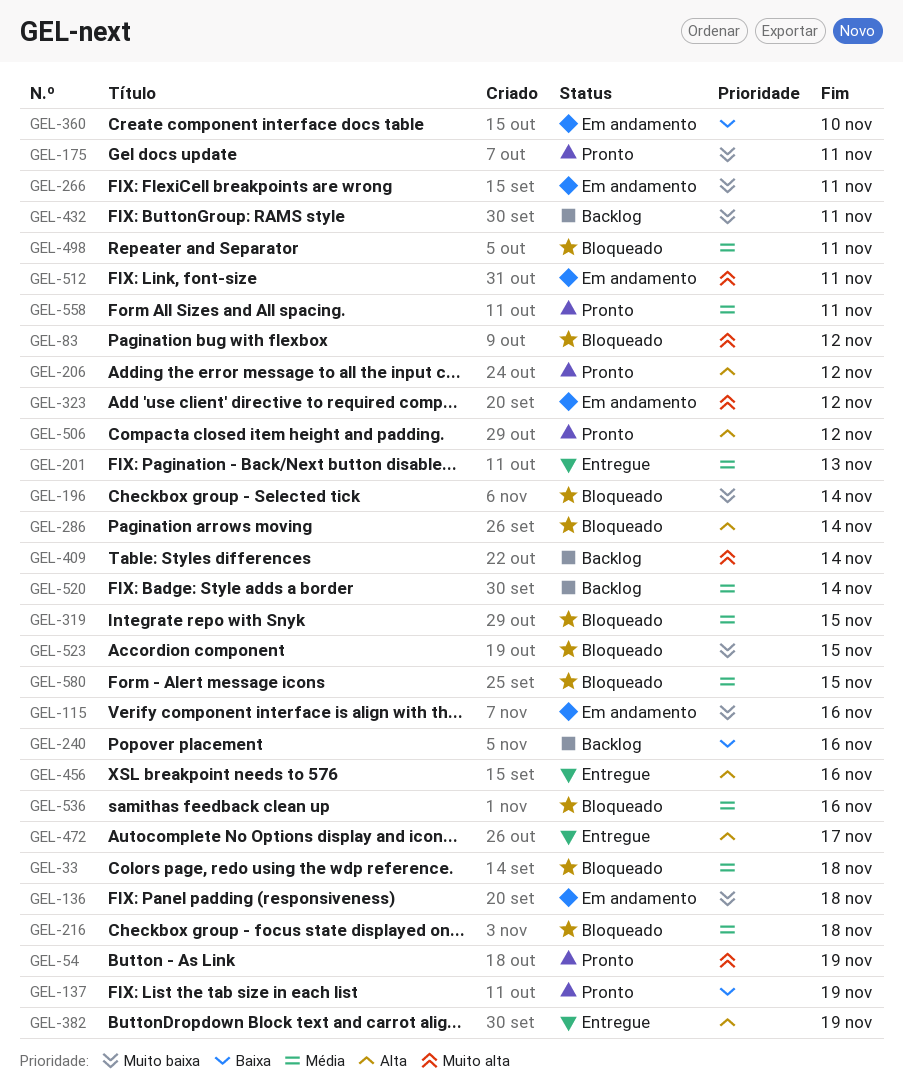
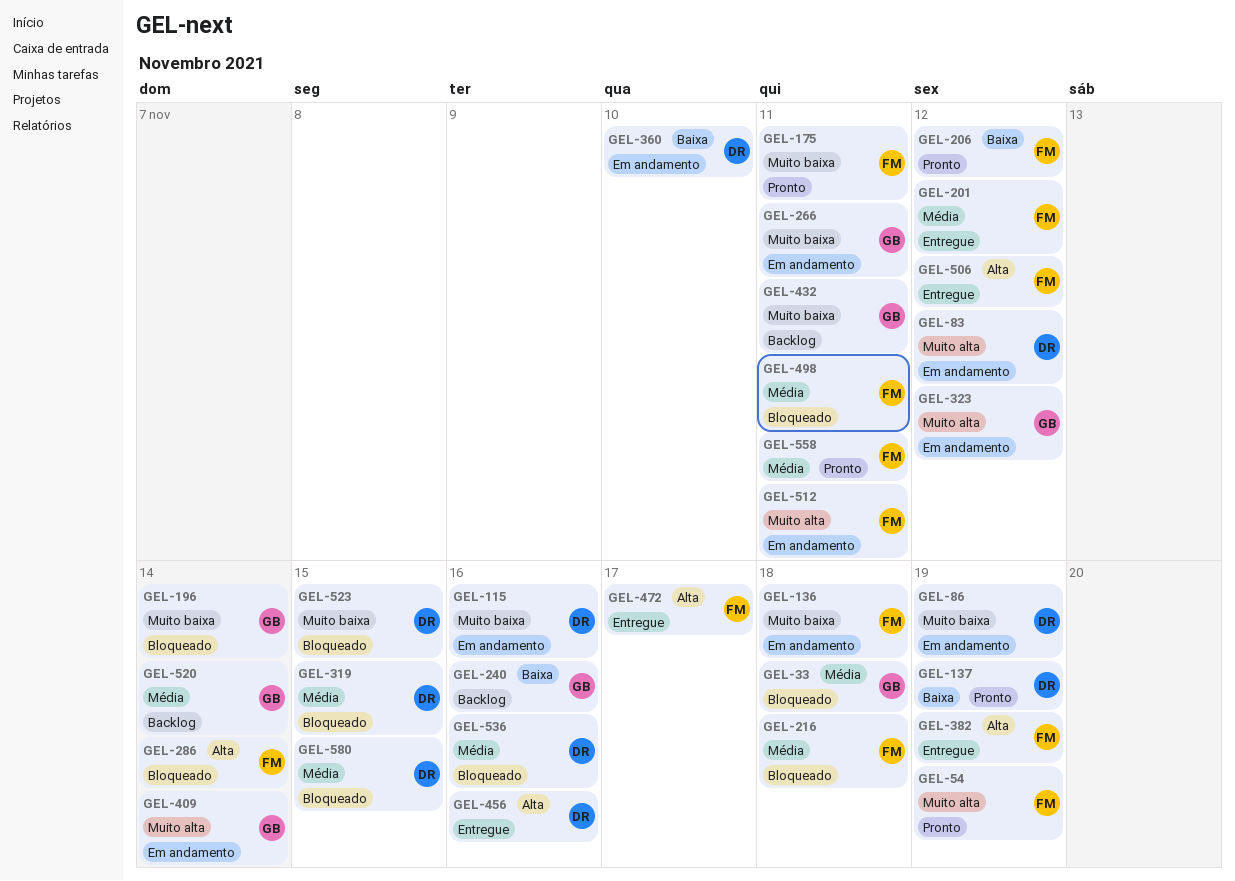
GEL-83, status: Bloqueado -> Em andamento
GEL-86: none -> present
GEL-201, due: Nov 13 -> Nov 12
GEL-206, priority: Alta -> Baixa
GEL-409, status: Backlog -> Em andamento
GEL-506, status: Pronto -> Entregue

